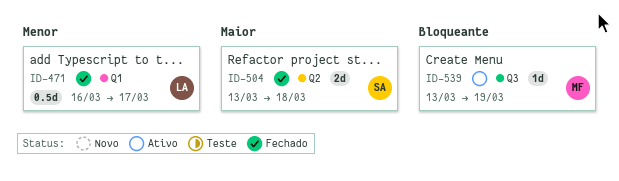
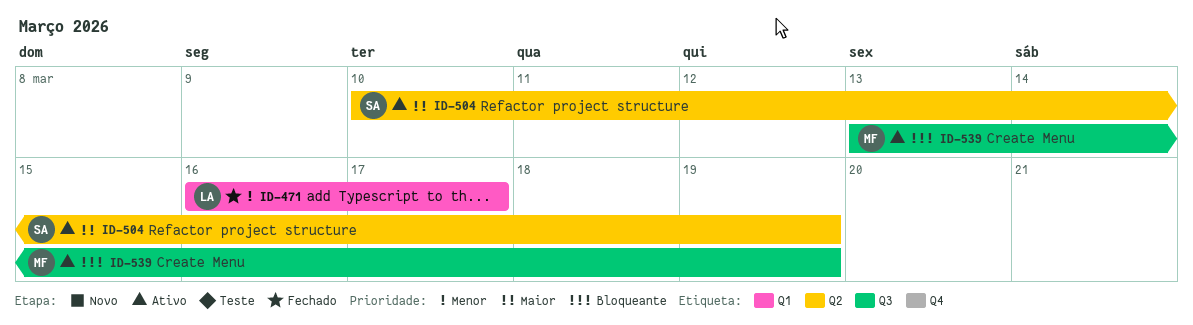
ID-504, status: Fechado -> Ativo
ID-504, start: Mar 13 -> Mar 10
ID-504, due: Mar 18 -> Mar 19

